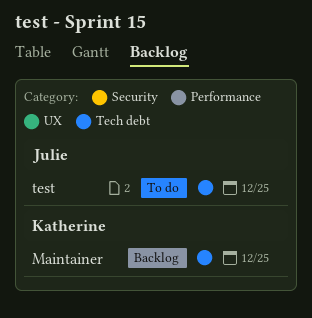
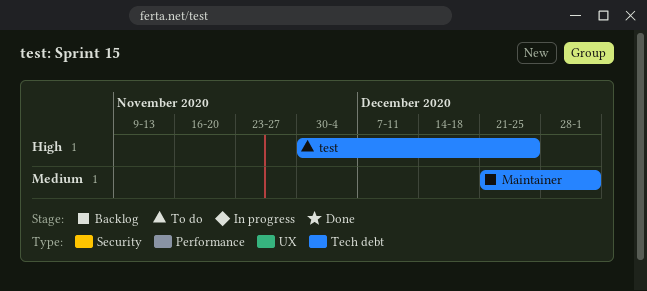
Maintainer, due: Dec 25 -> Jan 1

